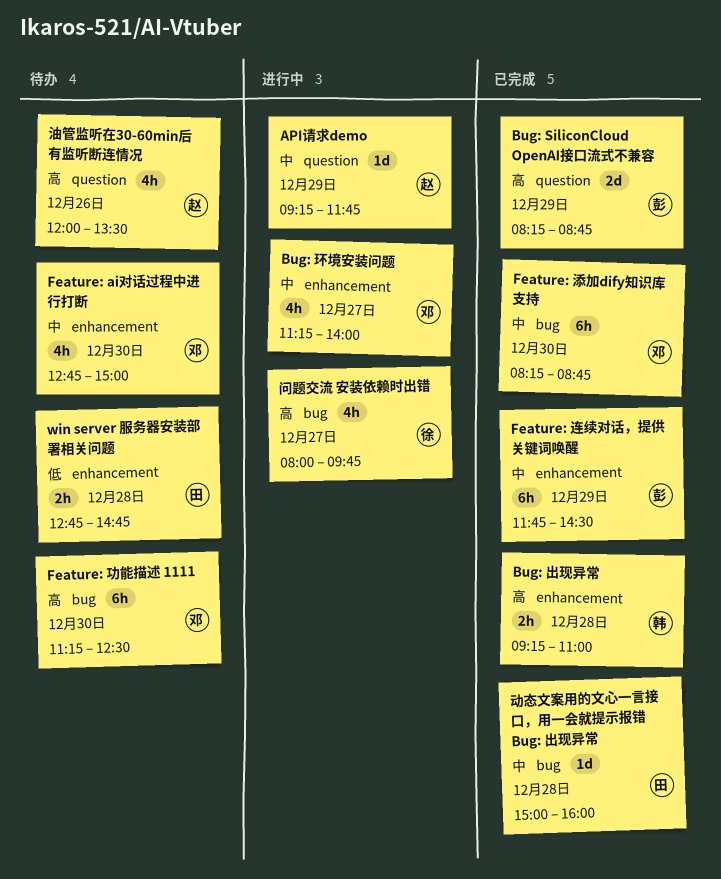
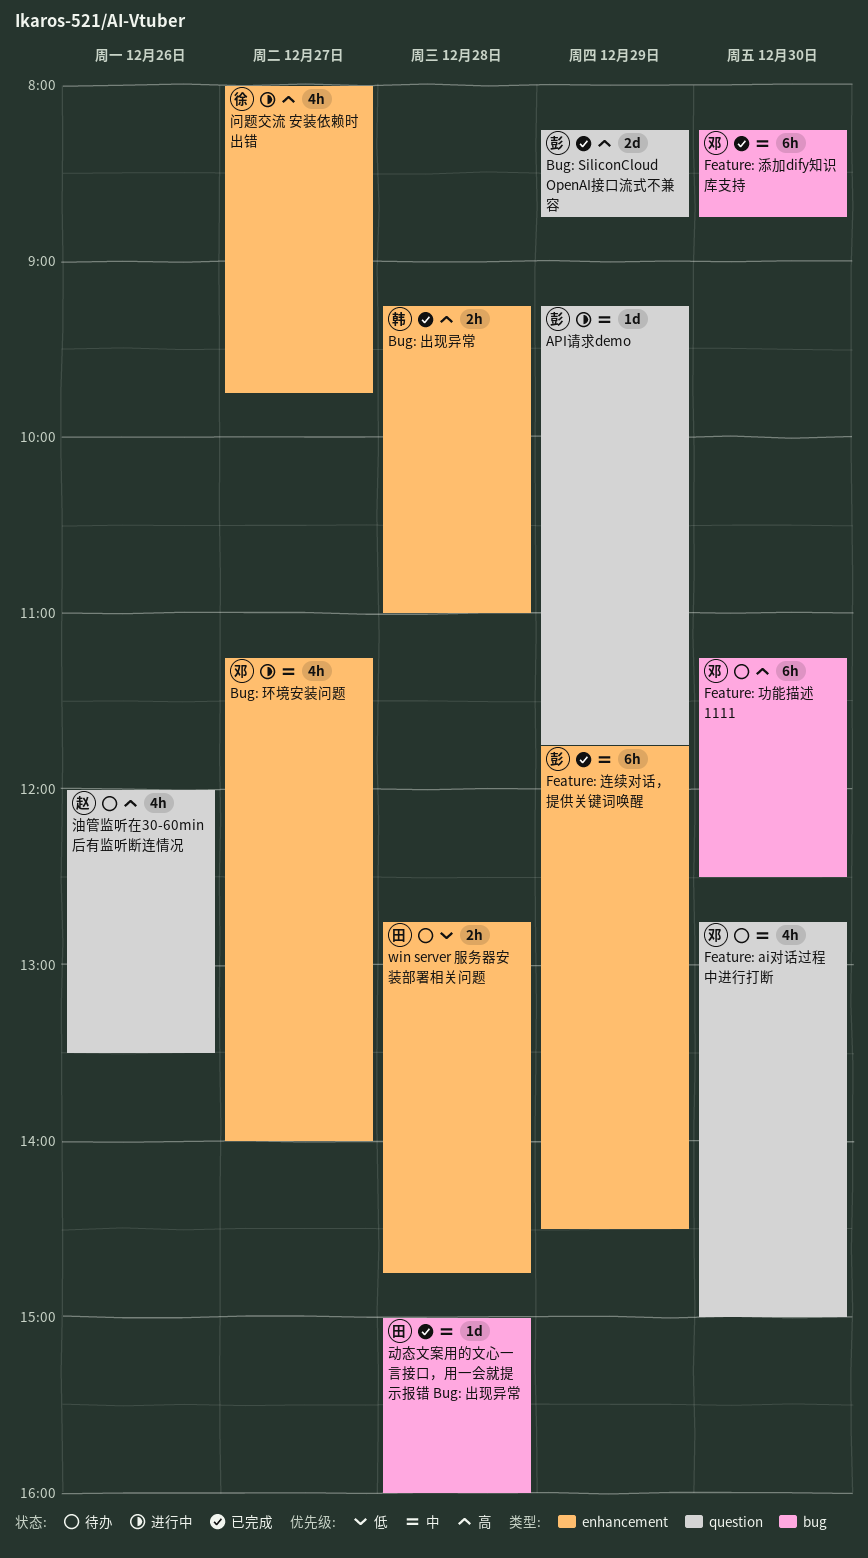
API请求demo, owner: 赵 -> 彭
Feature: ai对话过程中进行打断, label: enhancement -> question
问题交流 安装依赖时出错, label: bug -> enhancement

